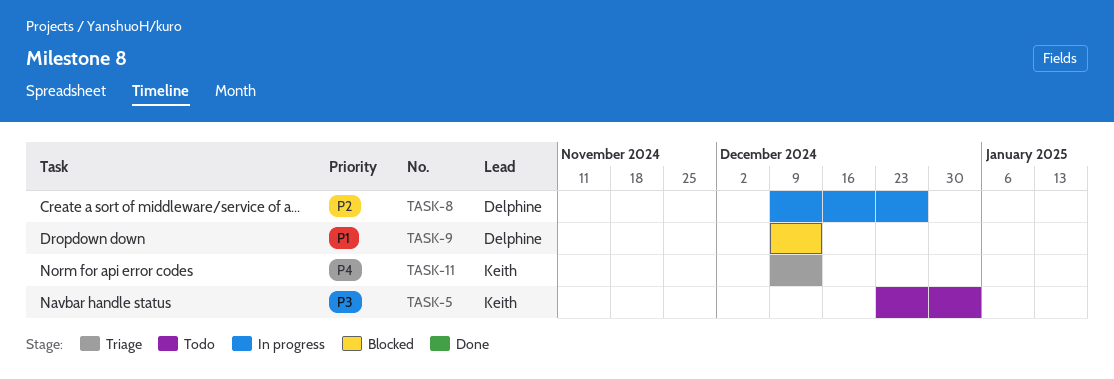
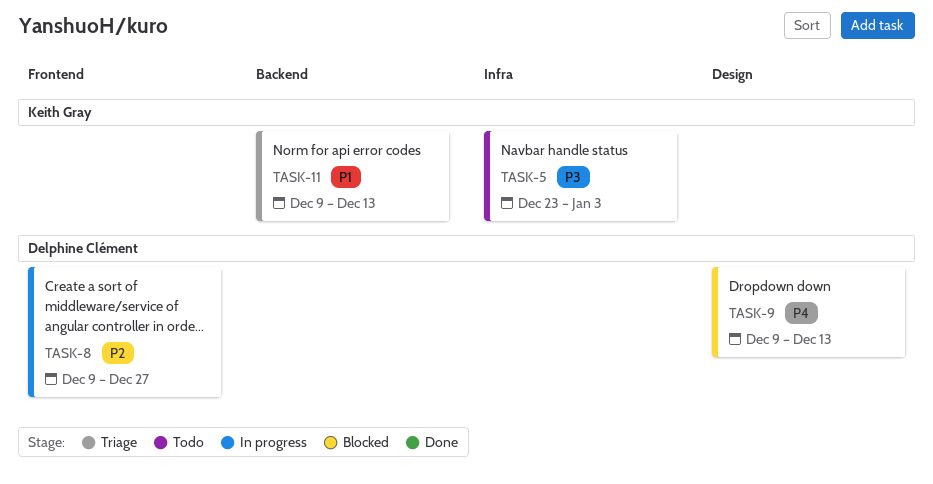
TASK-9, priority: P1 -> P4
TASK-11, priority: P4 -> P1

